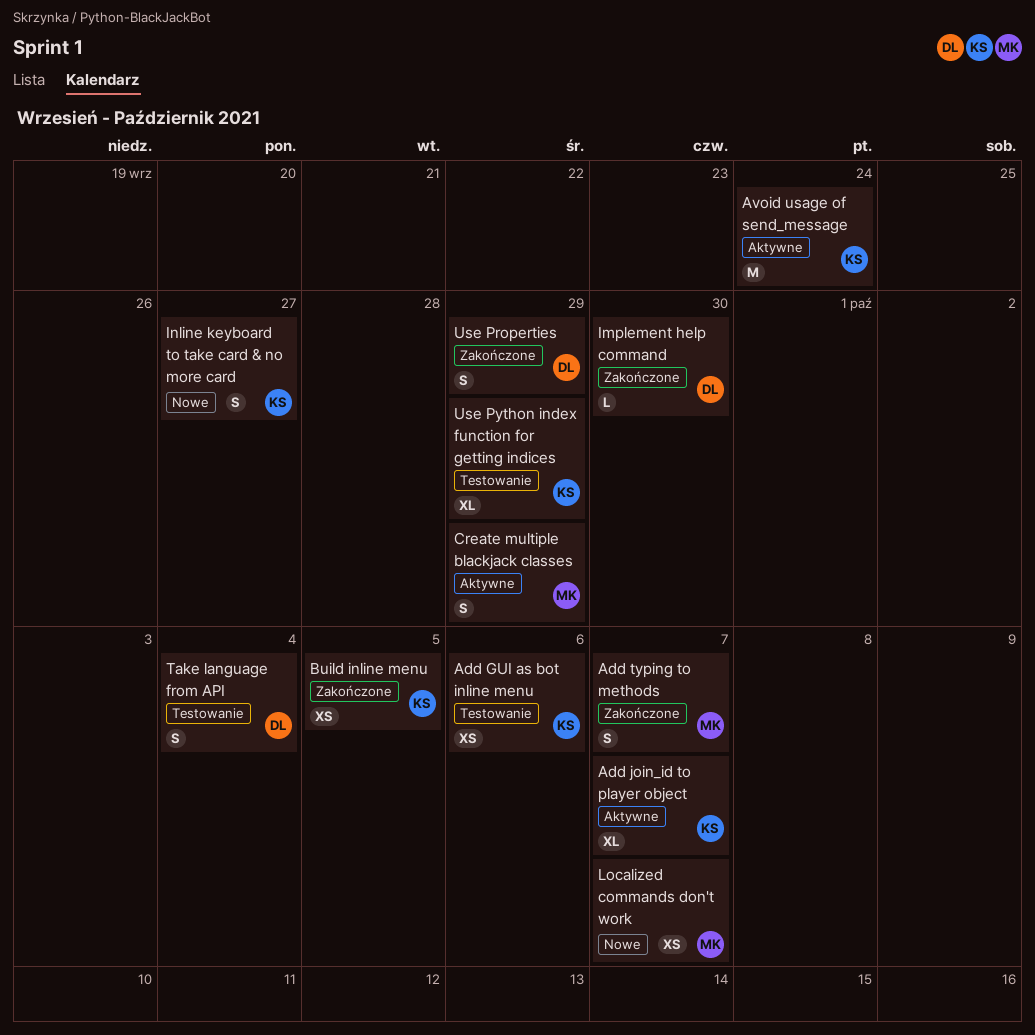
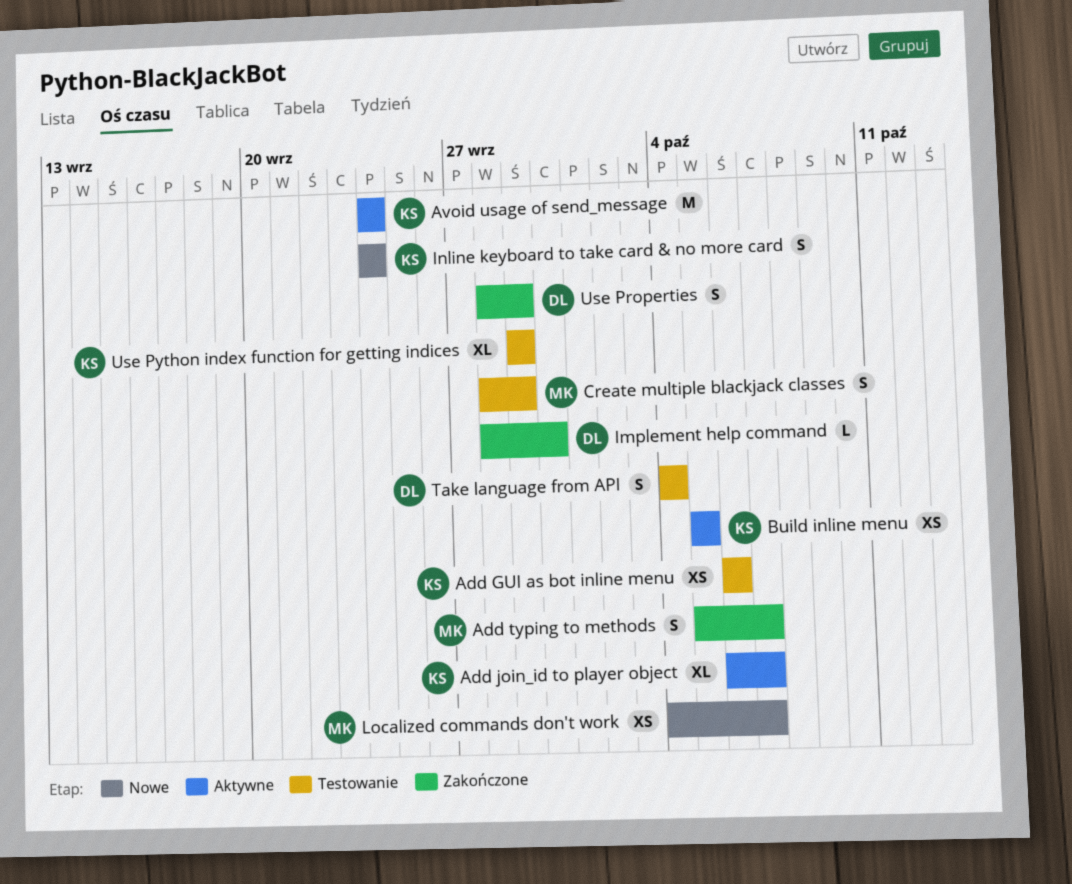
Build inline menu, status: Zakończone -> Aktywne
Create multiple blackjack classes, status: Aktywne -> Testowanie
Inline keyboard to take card & no more card, due: Sep 27 -> Sep 24

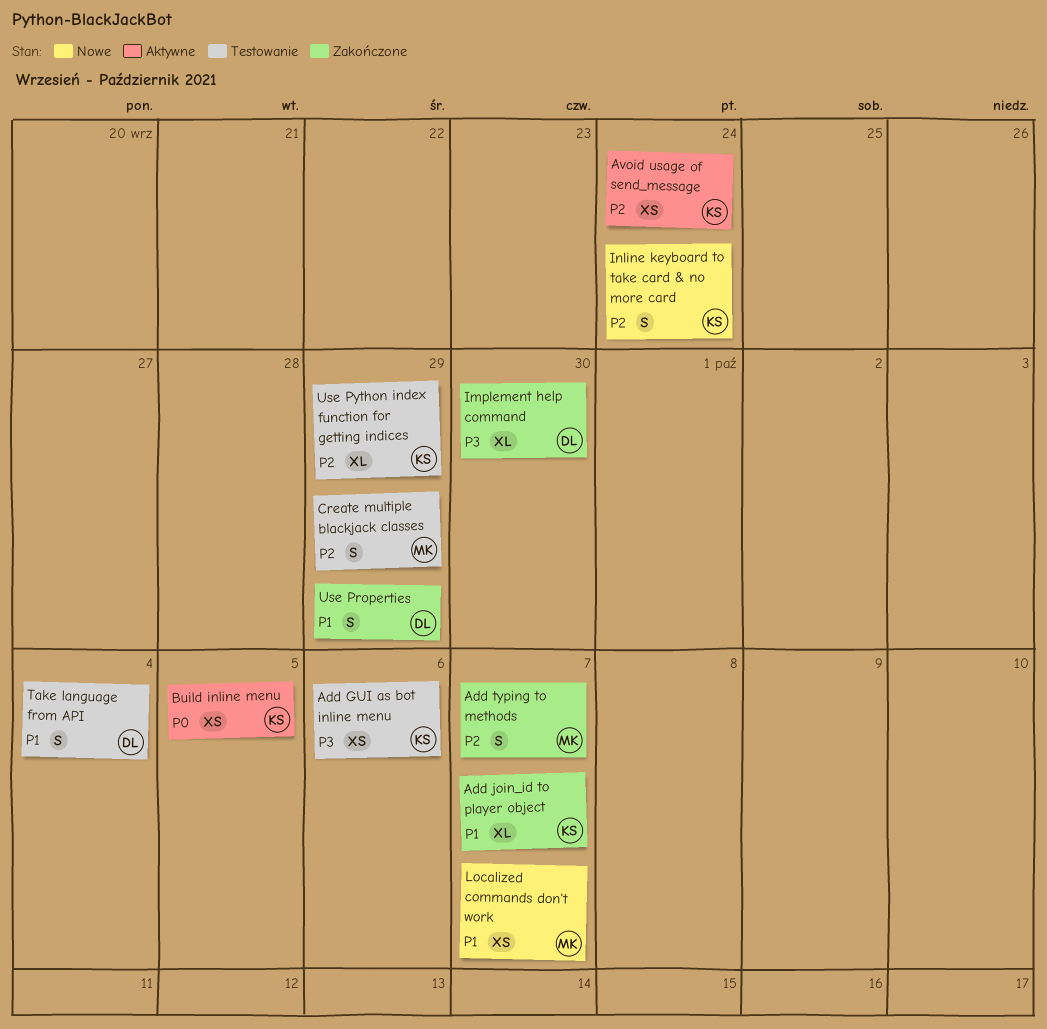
Add join_id to player object, status: Aktywne -> Zakończone
Avoid usage of send_message, estimate: M -> XS
Implement help command, estimate: L -> XL

